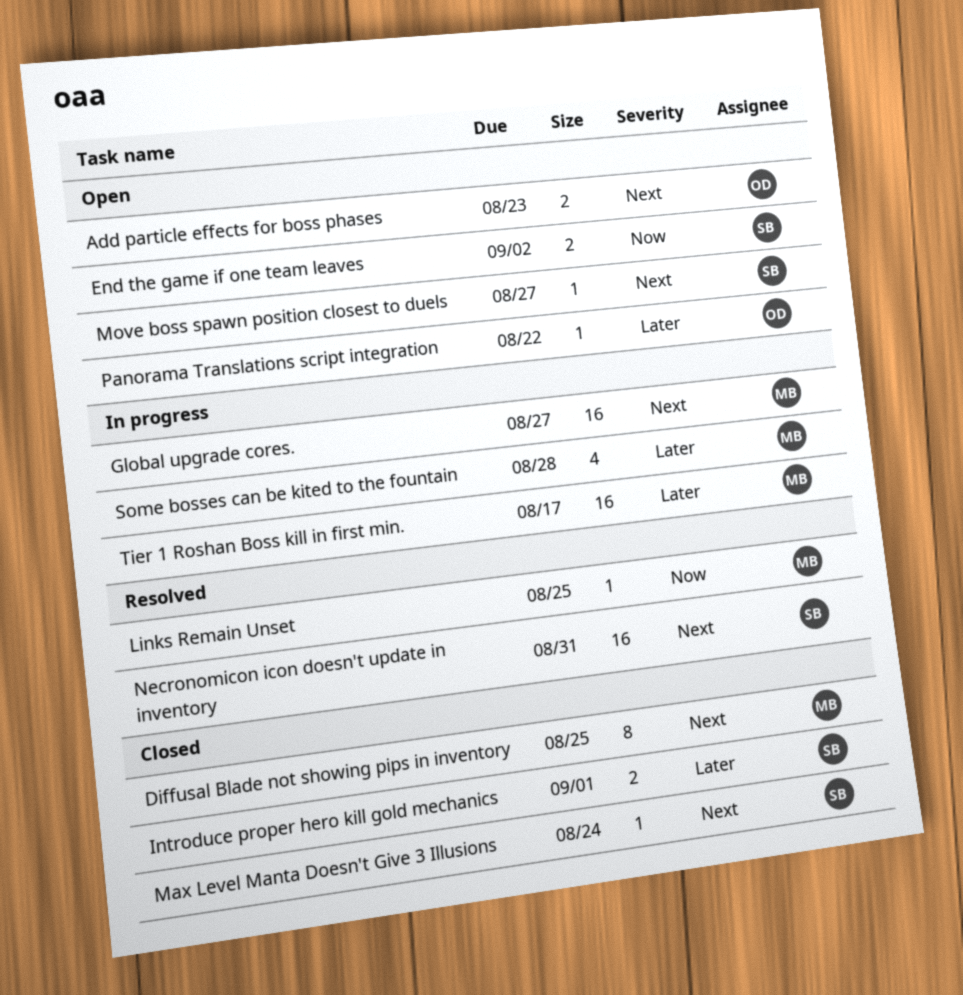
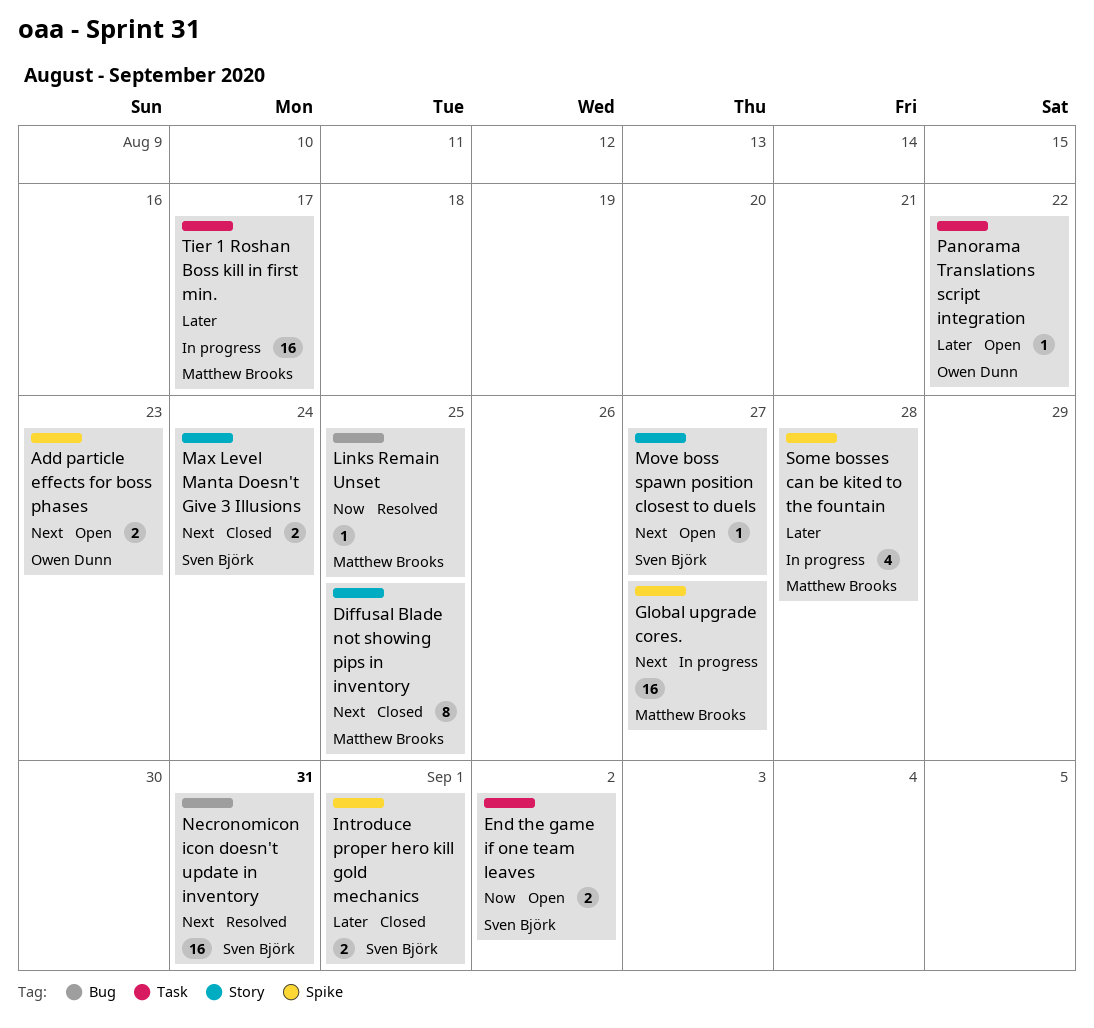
Max Level Manta Doesn't Give 3 Illusions, estimate: 1 -> 2

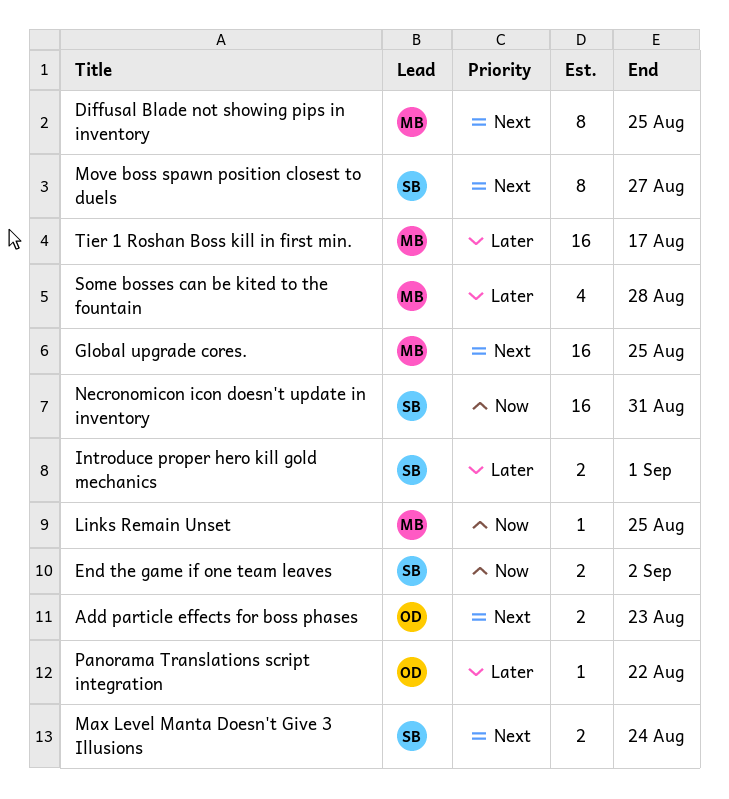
Global upgrade cores., due: Aug 27 -> Aug 25
Move boss spawn position closest to duels, estimate: 1 -> 8
Necronomicon icon doesn't update in inventory, priority: Next -> Now

